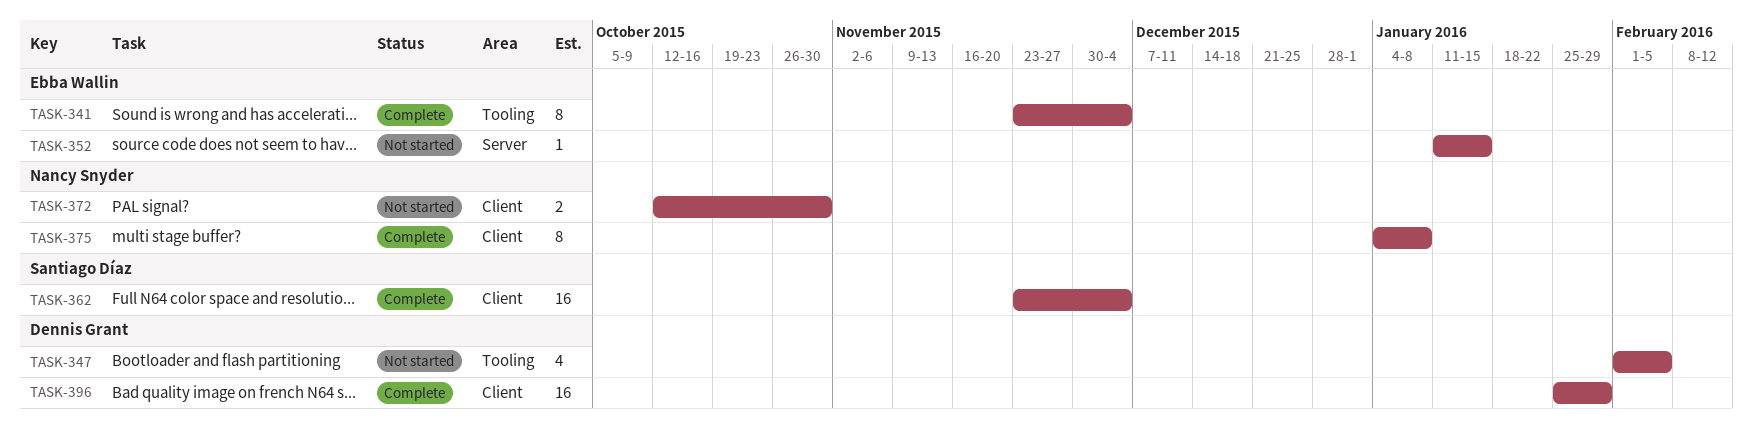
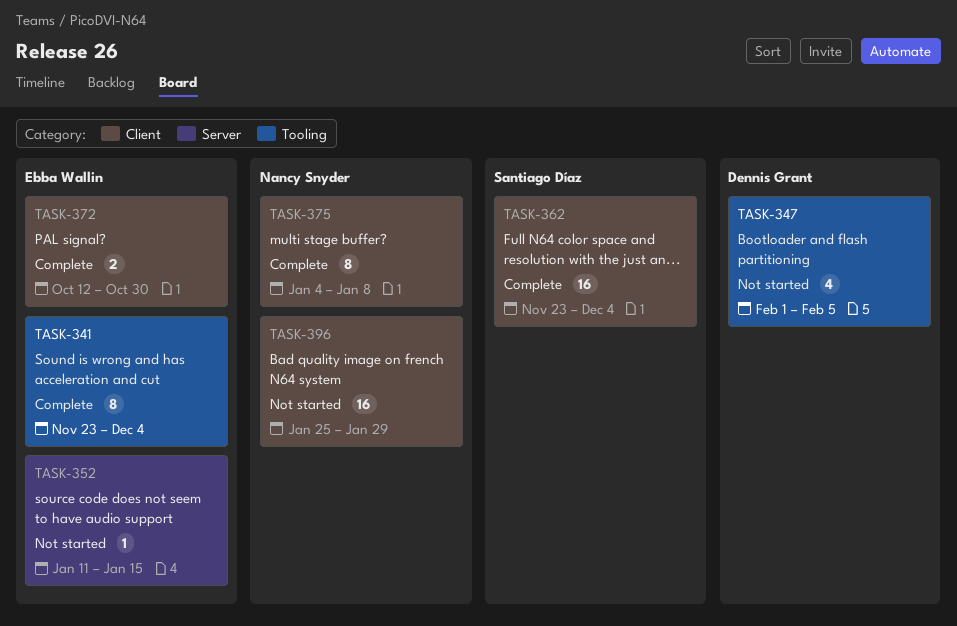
TASK-372, status: Not started -> Complete
TASK-372, owner: Nancy Snyder -> Ebba Wallin
TASK-396, status: Complete -> Not started
TASK-396, owner: Dennis Grant -> Nancy Snyder

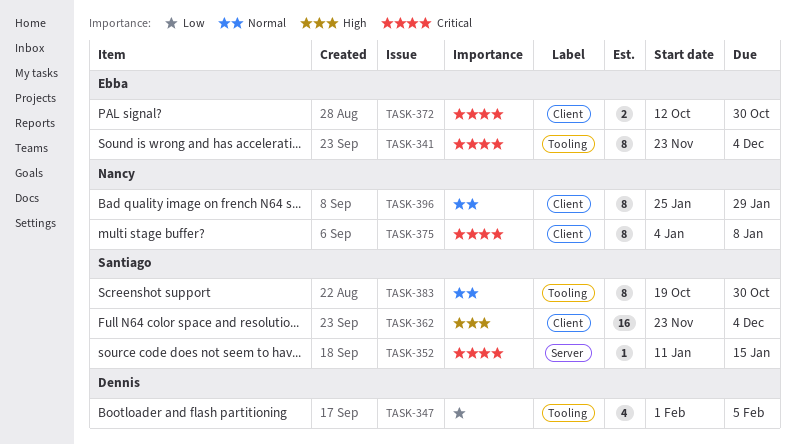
TASK-352, owner: Ebba Wallin -> Santiago Díaz
TASK-383: none -> present
TASK-396, estimate: 16 -> 8

